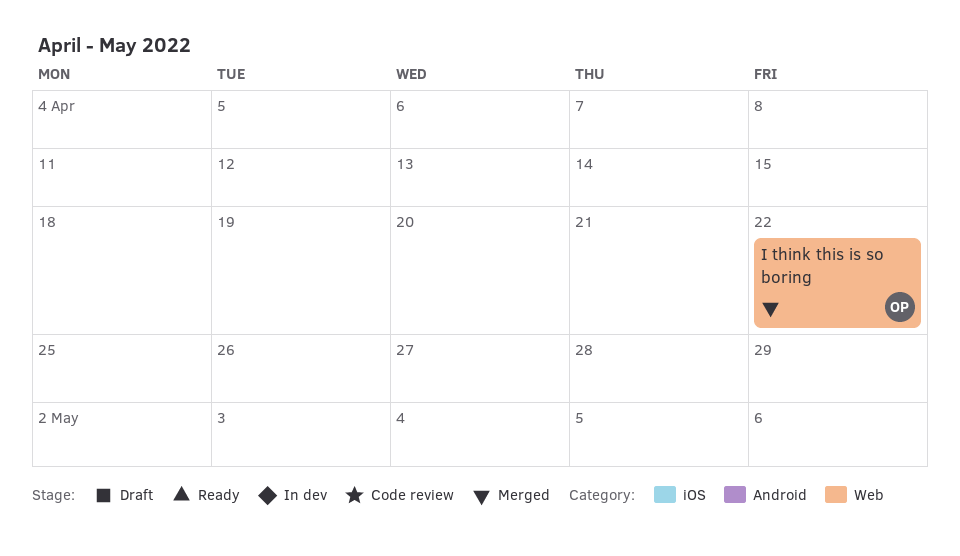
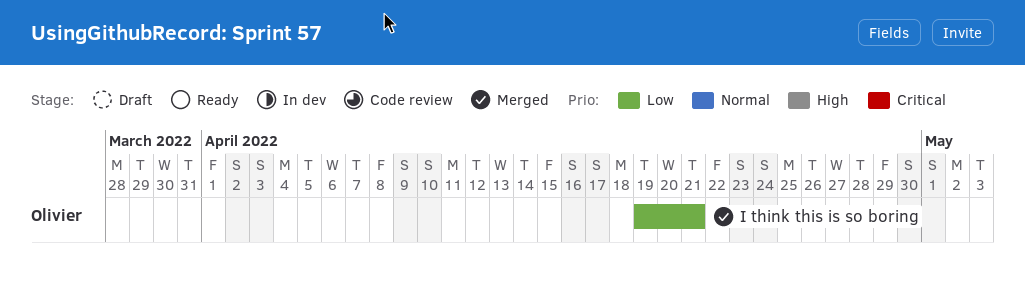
I think this is so boring, due: Apr 22 -> Apr 21

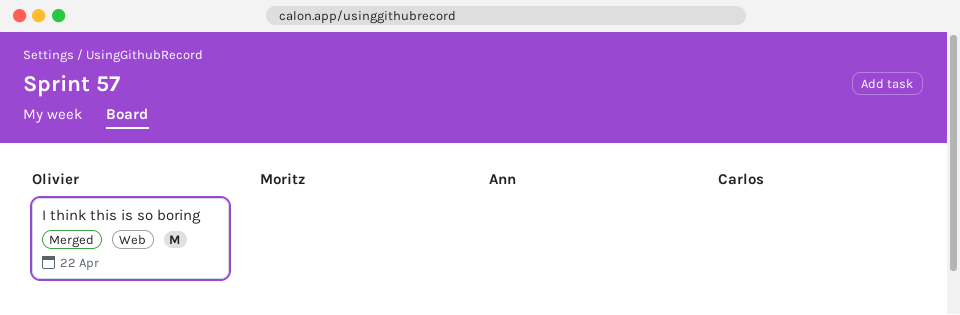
I think this is so boring, due: Apr 21 -> Apr 22

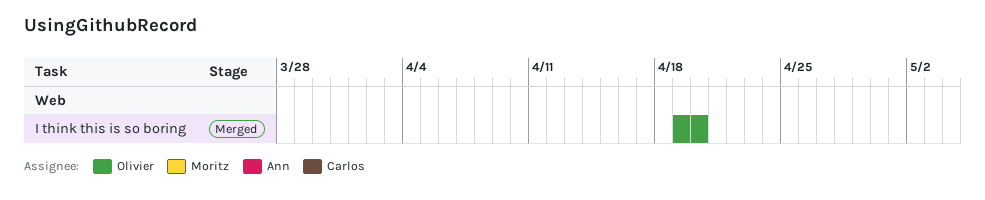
I think this is so boring, due: Apr 22 -> Apr 20

